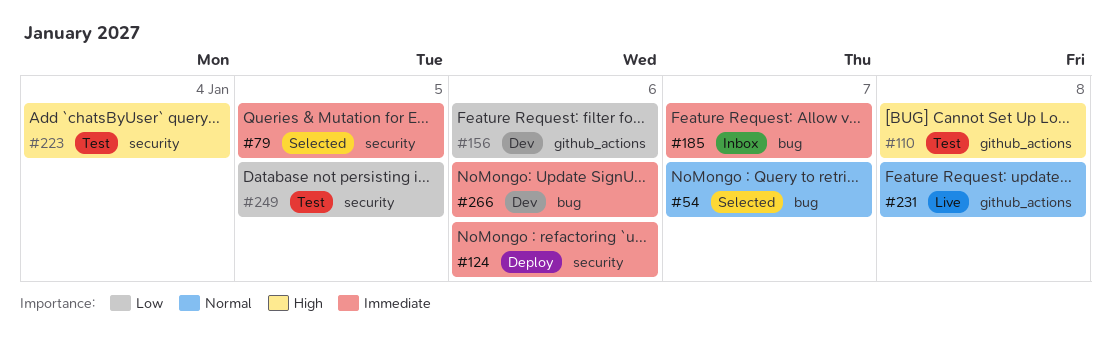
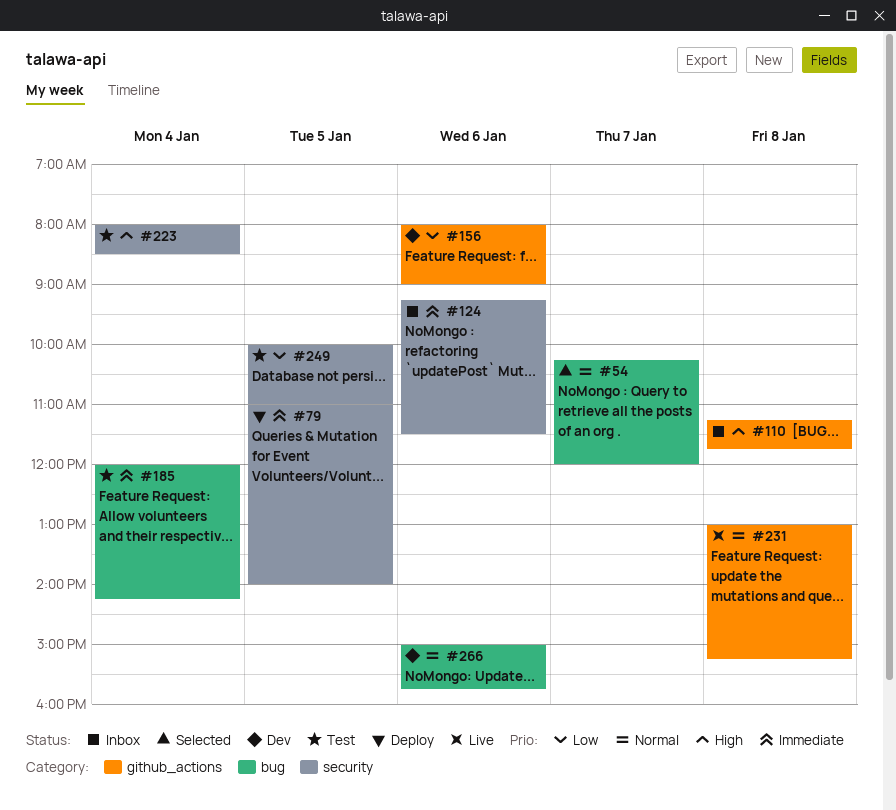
#79, status: Selected -> Deploy
#110, status: Test -> Inbox
#124, status: Deploy -> Inbox
#185, status: Inbox -> Test
#185, day: Jan 7 -> Jan 4
#266, priority: Immediate -> Normal

